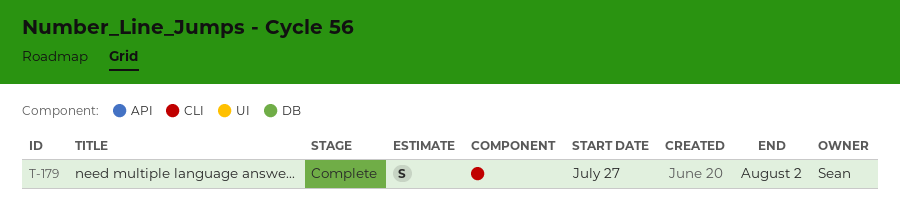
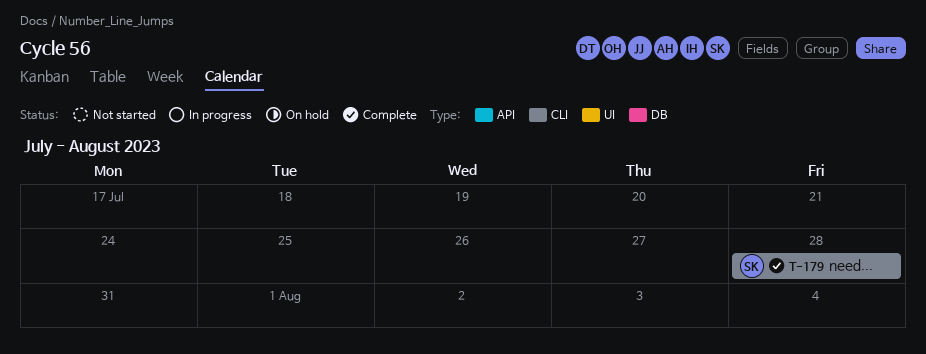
T-179, start: Jul 27 -> Jul 28
T-179, due: Aug 2 -> Jul 28

